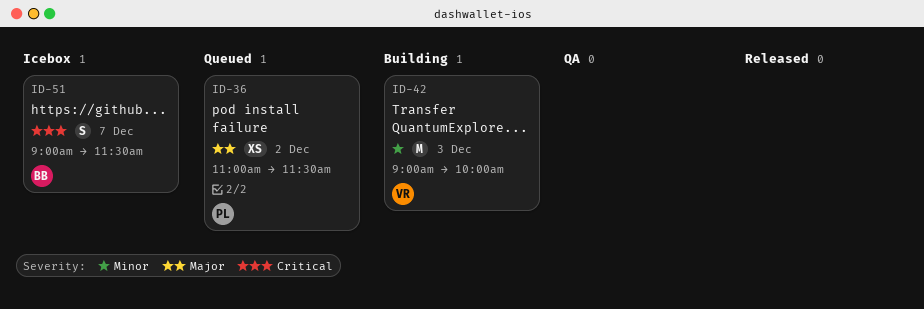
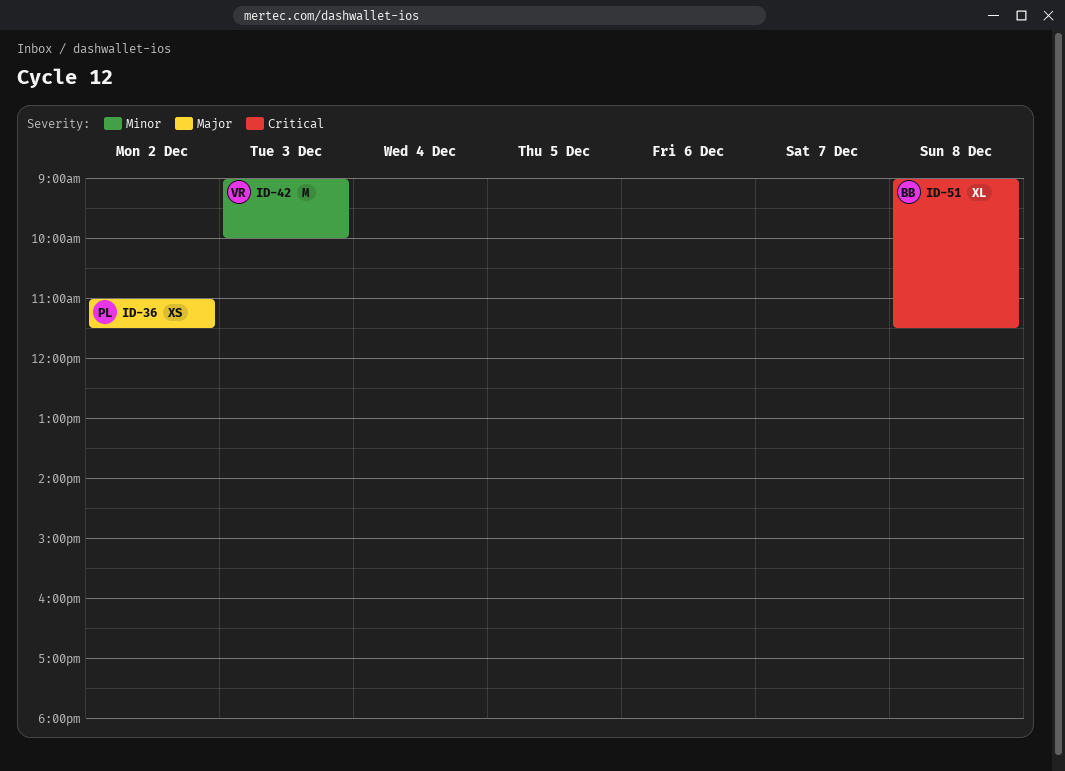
ID-51, estimate: S -> XL
ID-51, day: Dec 7 -> Dec 8

